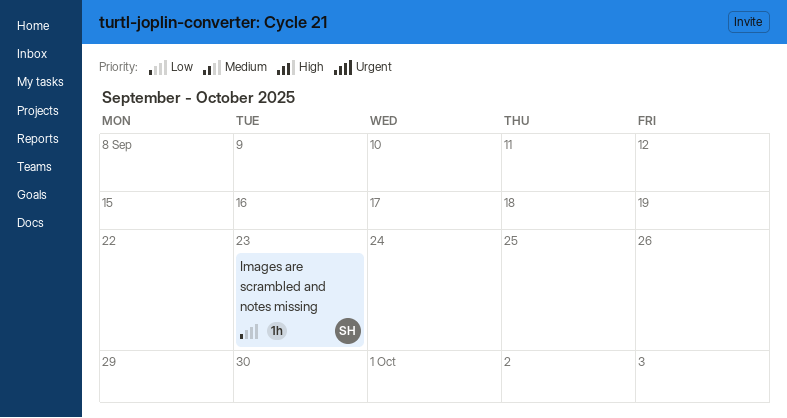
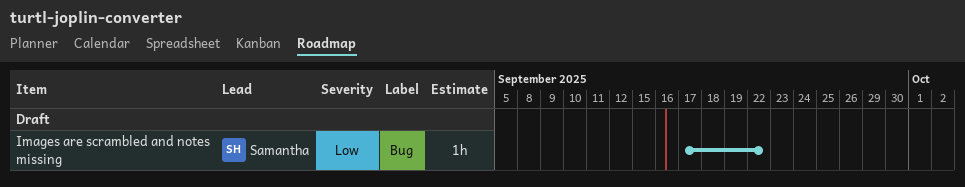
Images are scrambled and notes missing, due: Sep 23 -> Sep 22

